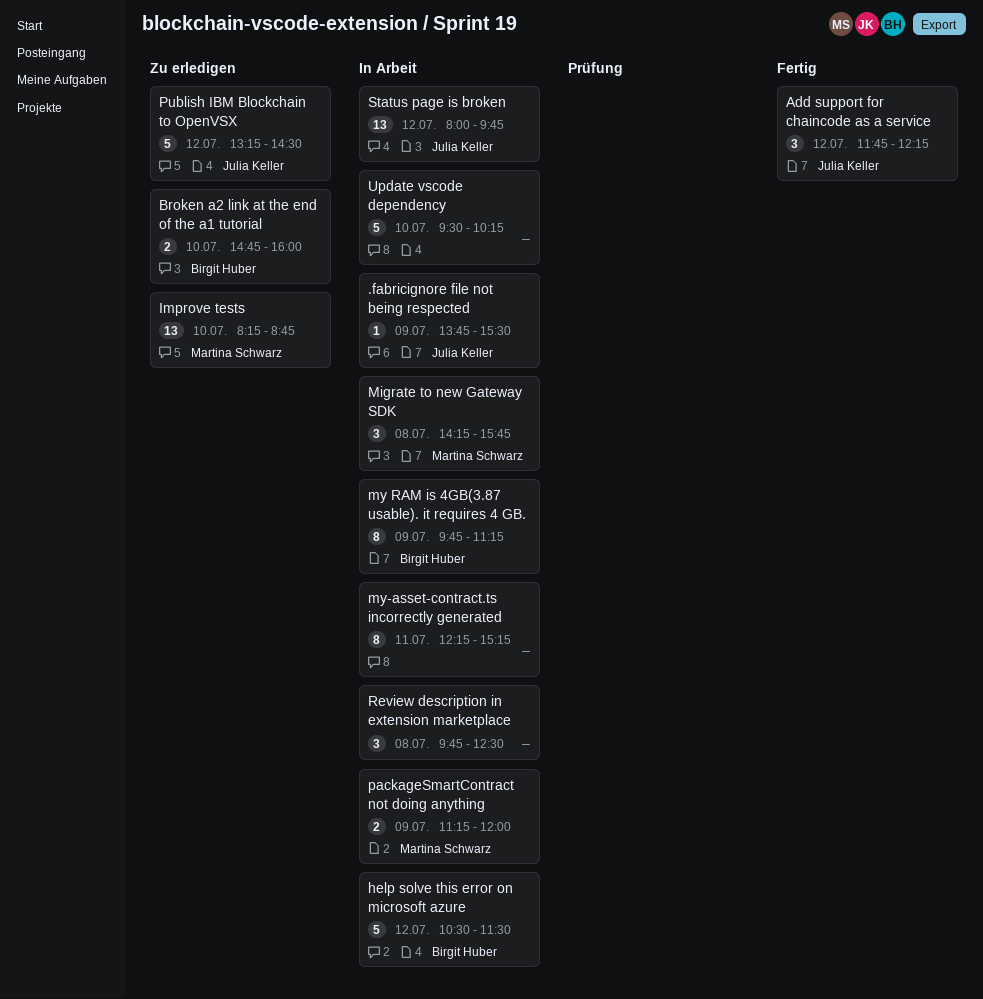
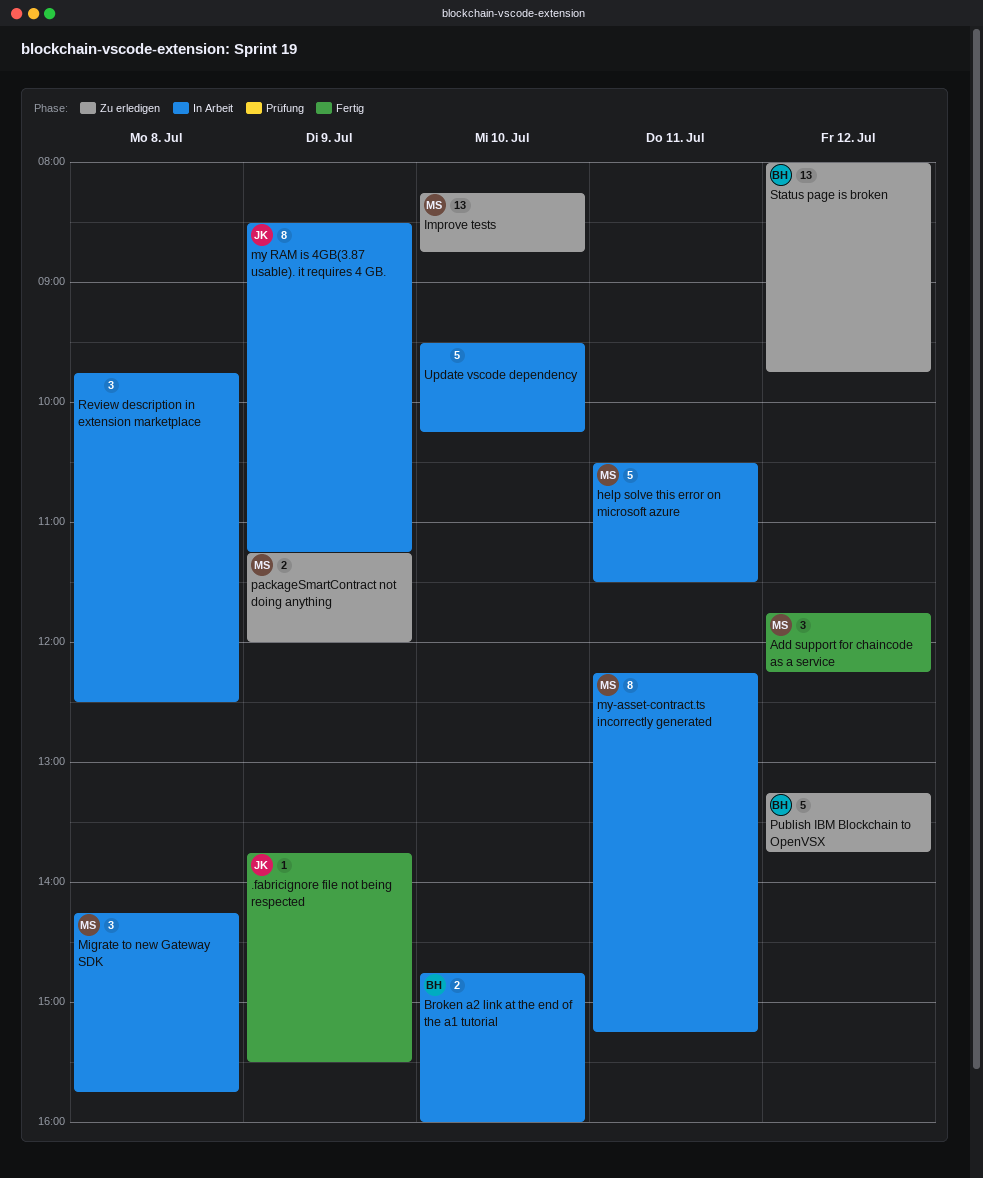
.fabricignore file not being respected, status: In Arbeit -> Fertig
Add support for chaincode as a service, owner: Julia Keller -> Martina Schwarz
Broken a2 link at the end of the a1 tutorial, status: Zu erledigen -> In Arbeit
help solve this error on microsoft azure, owner: Birgit Huber -> Martina Schwarz
help solve this error on microsoft azure, day: Jul 12 -> Jul 11
my RAM is 4GB(3.87 usable). it requires 4 GB., owner: Birgit Huber -> Julia Keller
my RAM is 4GB(3.87 usable). it requires 4 GB., begins: 09:45 -> 08:30
my-asset-contract.ts incorrectly generated, owner: none -> Martina Schwarz
packageSmartContract not doing anything, status: In Arbeit -> Zu erledigen
Publish IBM Blockchain to OpenVSX, owner: Julia Keller -> Birgit Huber
Publish IBM Blockchain to OpenVSX, ends: 14:30 -> 13:45
Status page is broken, status: In Arbeit -> Zu erledigen
Status page is broken, owner: Julia Keller -> Birgit Huber

